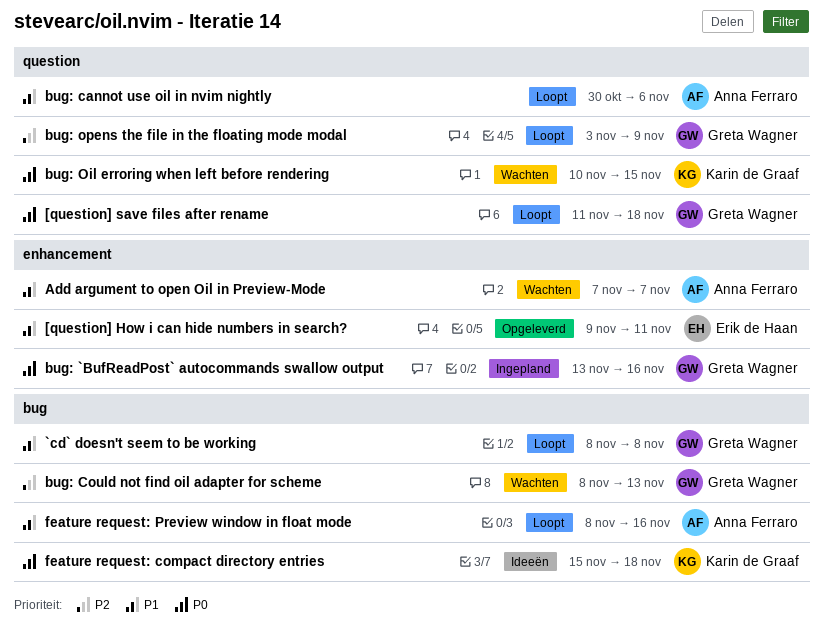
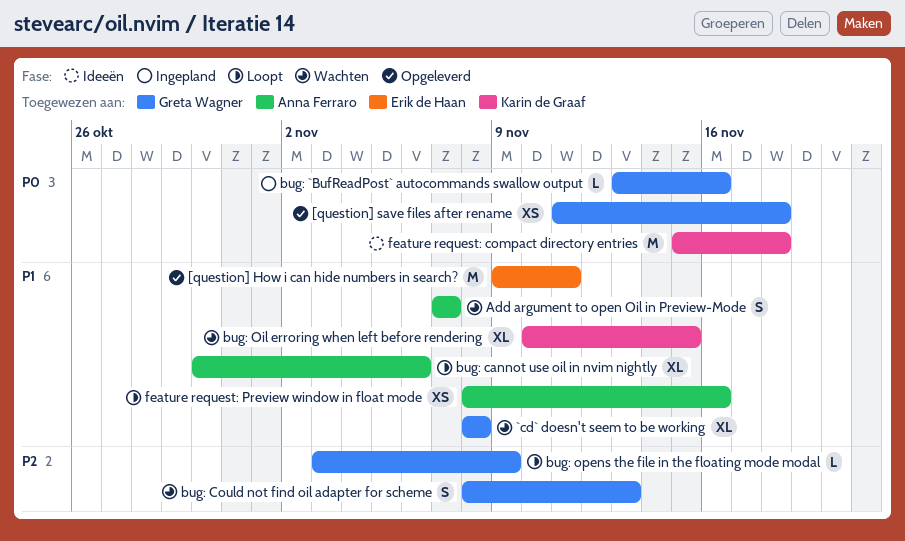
[question] save files after rename, status: Loopt -> Opgeleverd
`cd` doesn't seem to be working, status: Loopt -> Wachten
bug: Oil erroring when left before rendering, priority: P0 -> P1

